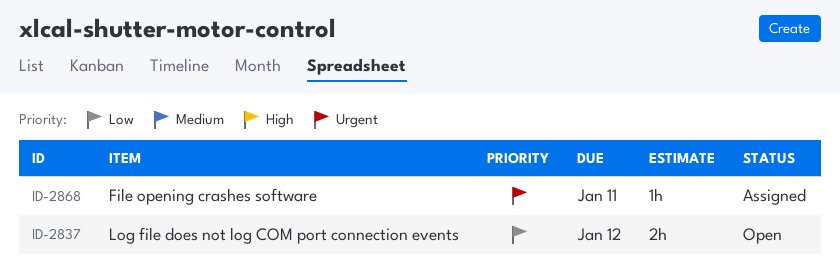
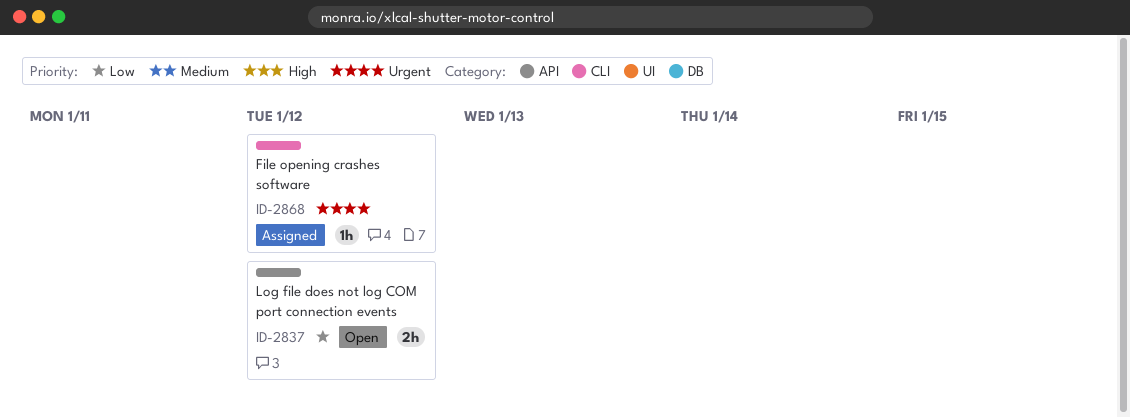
ID-2868, due: Jan 11 -> Jan 12

